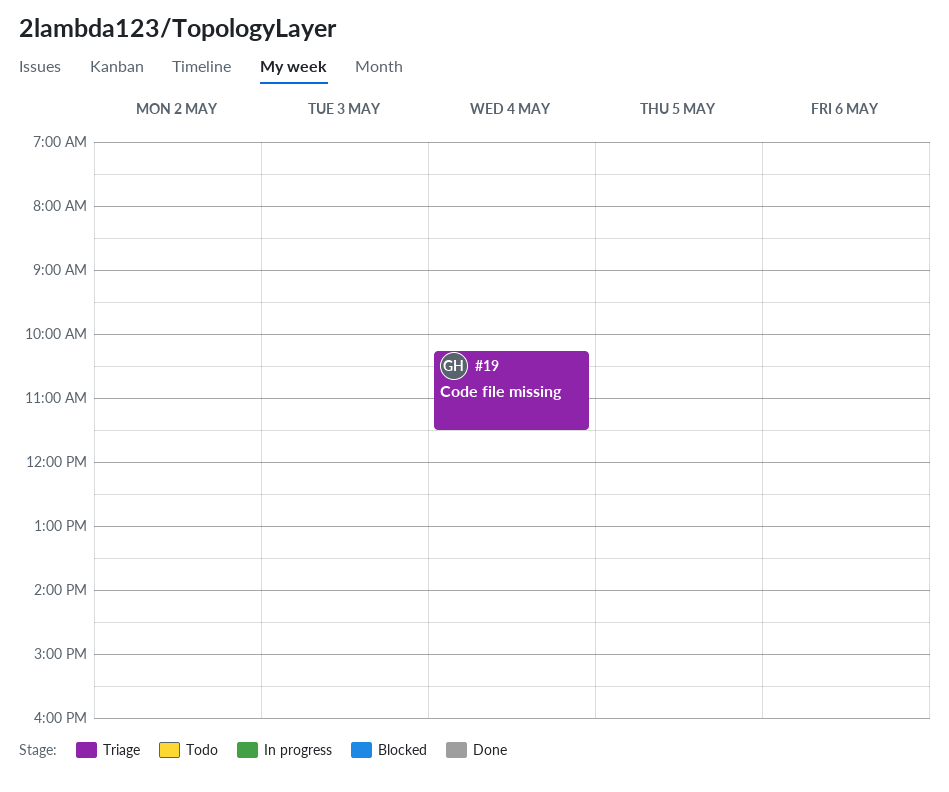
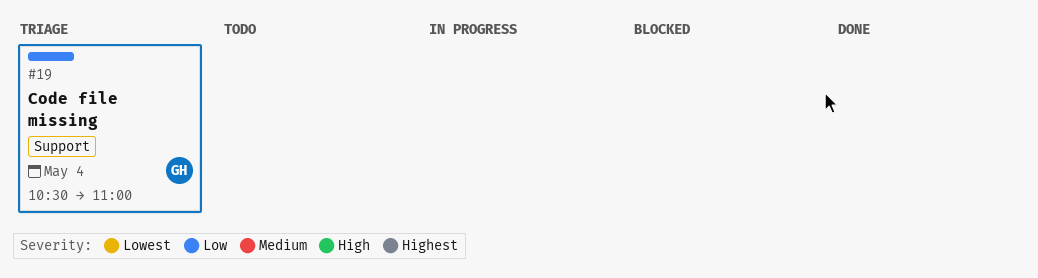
#19, begins: 10:15 -> 10:30
#19, ends: 11:30 -> 11:00

